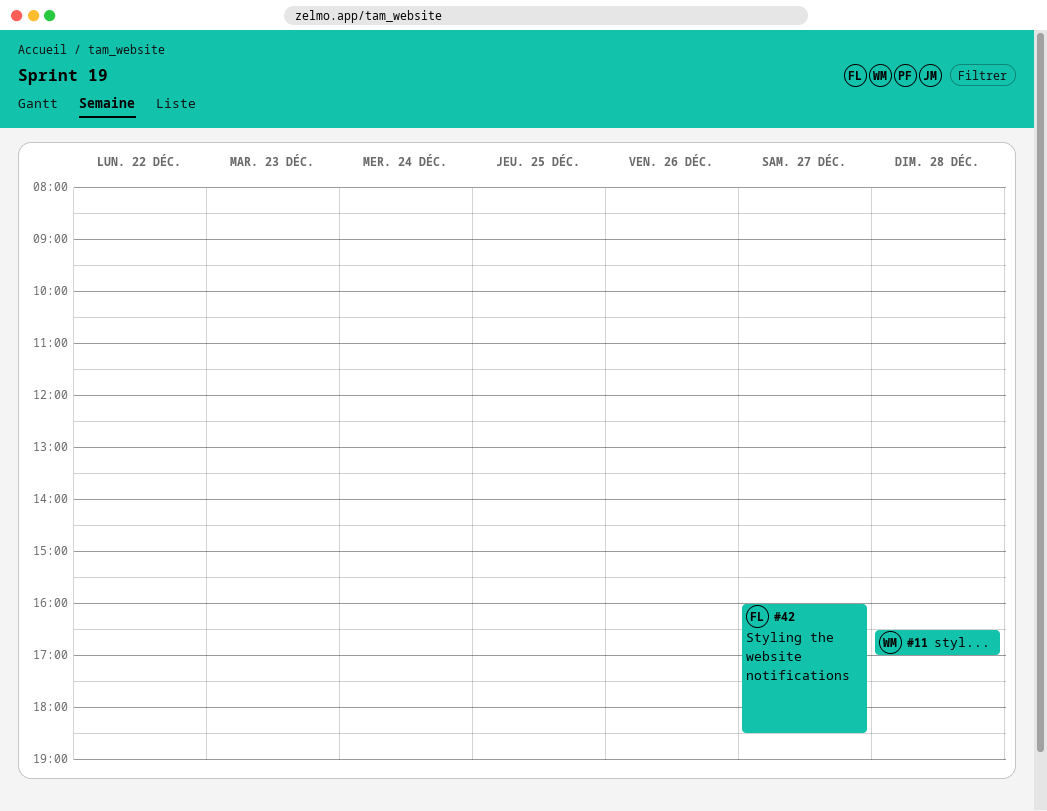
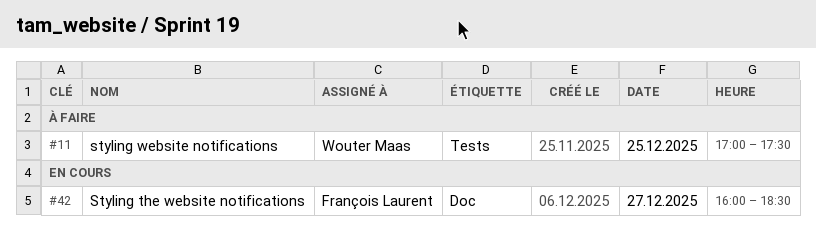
#11, day: Dec 28 -> Dec 25
#11, begins: 16:30 -> 17:00
#11, ends: 17:00 -> 17:30

